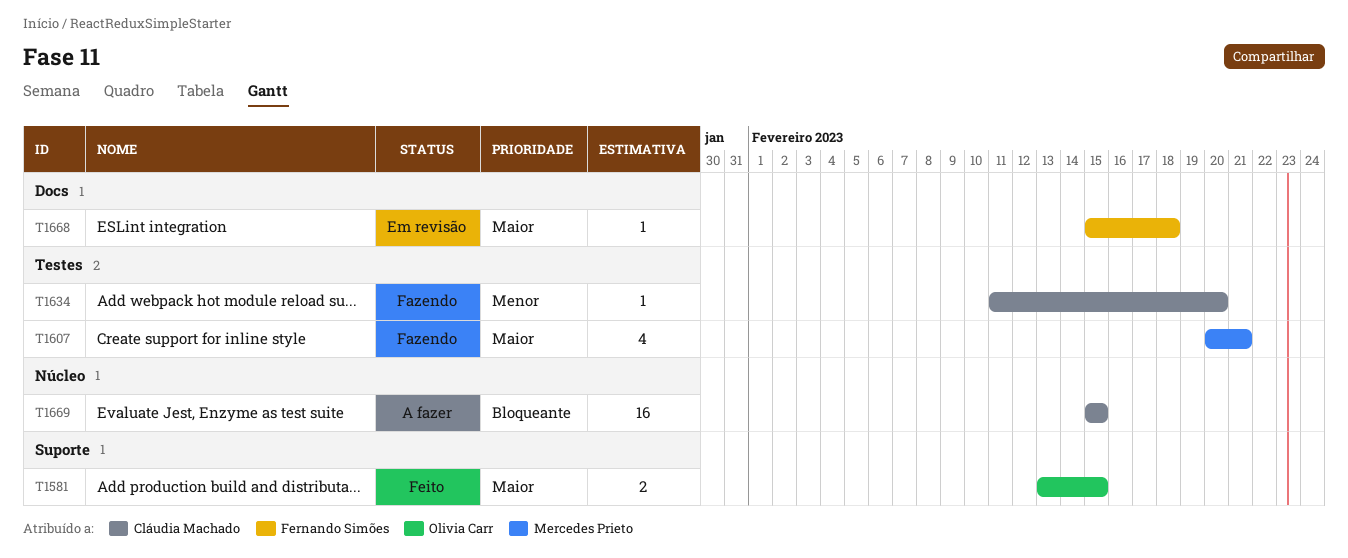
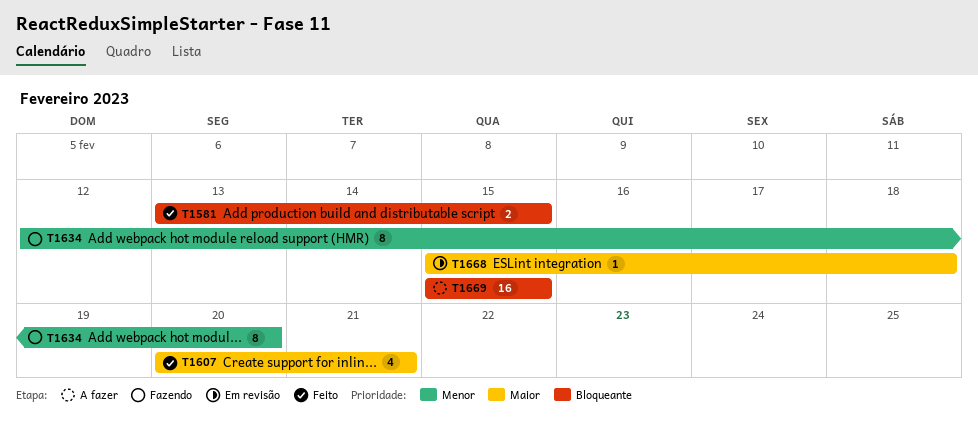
T1581, priority: Maior -> Bloqueante
T1607, status: Fazendo -> Feito
T1634, estimate: 1 -> 8
T1634, start: Feb 11 -> Feb 12

